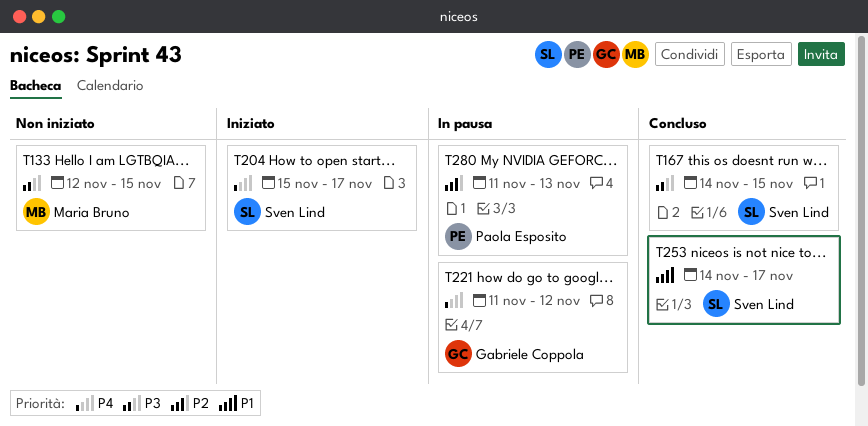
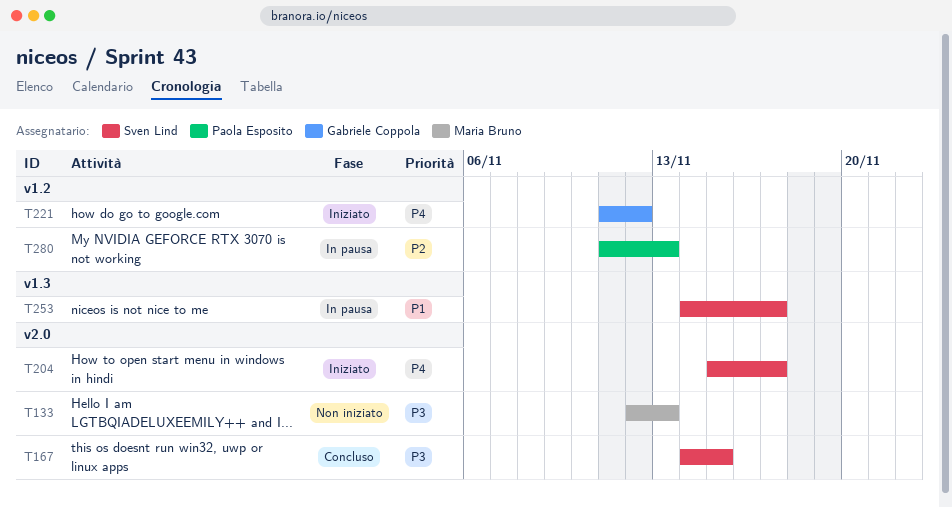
T133, due: Nov 15 -> Nov 13
T221, status: In pausa -> Iniziato
T253, status: Concluso -> In pausa

